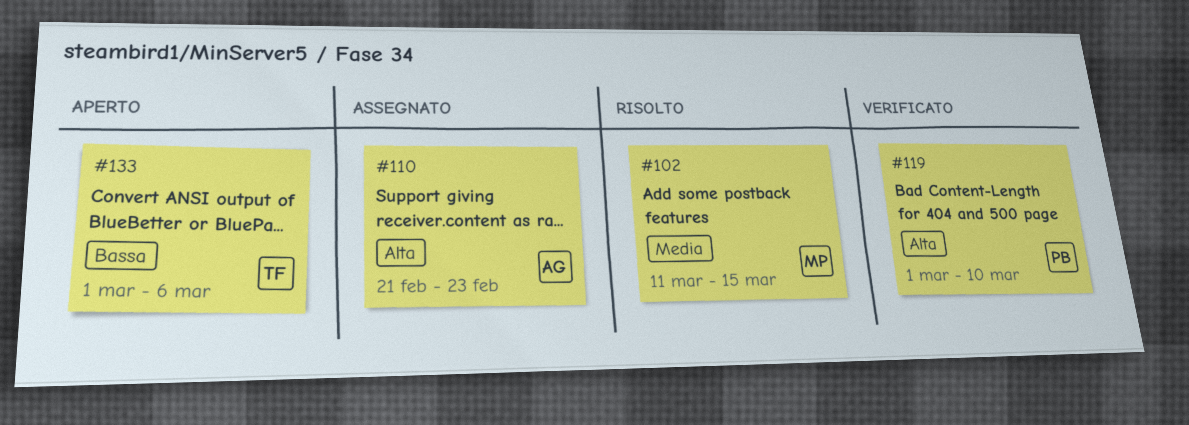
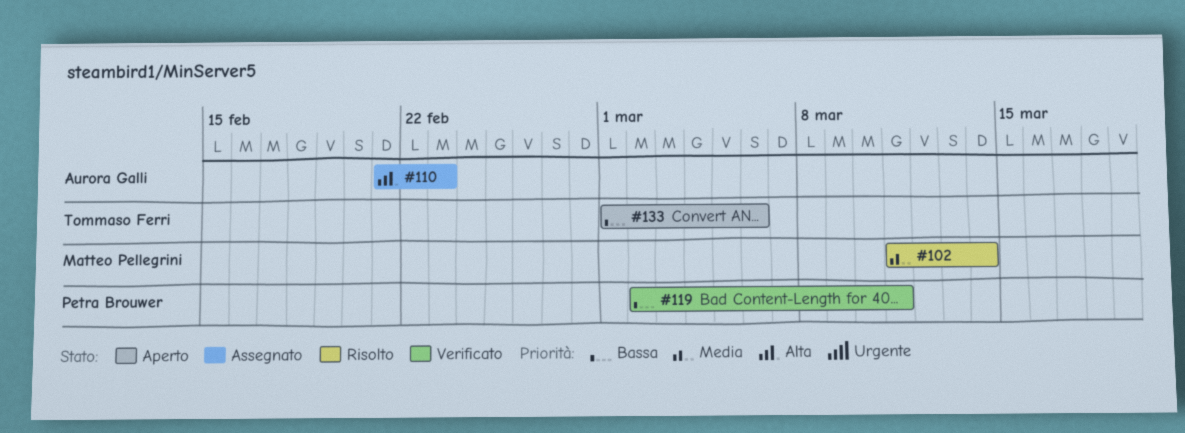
#102, due: Mar 15 -> Mar 14
#119, priority: Alta -> Bassa
#119, start: Mar 1 -> Mar 2
#119, due: Mar 10 -> Mar 11

